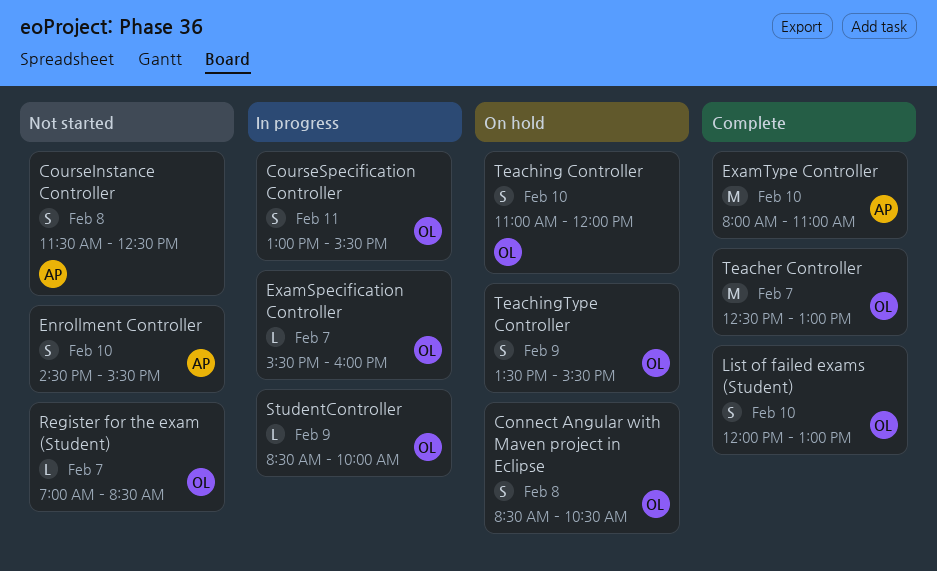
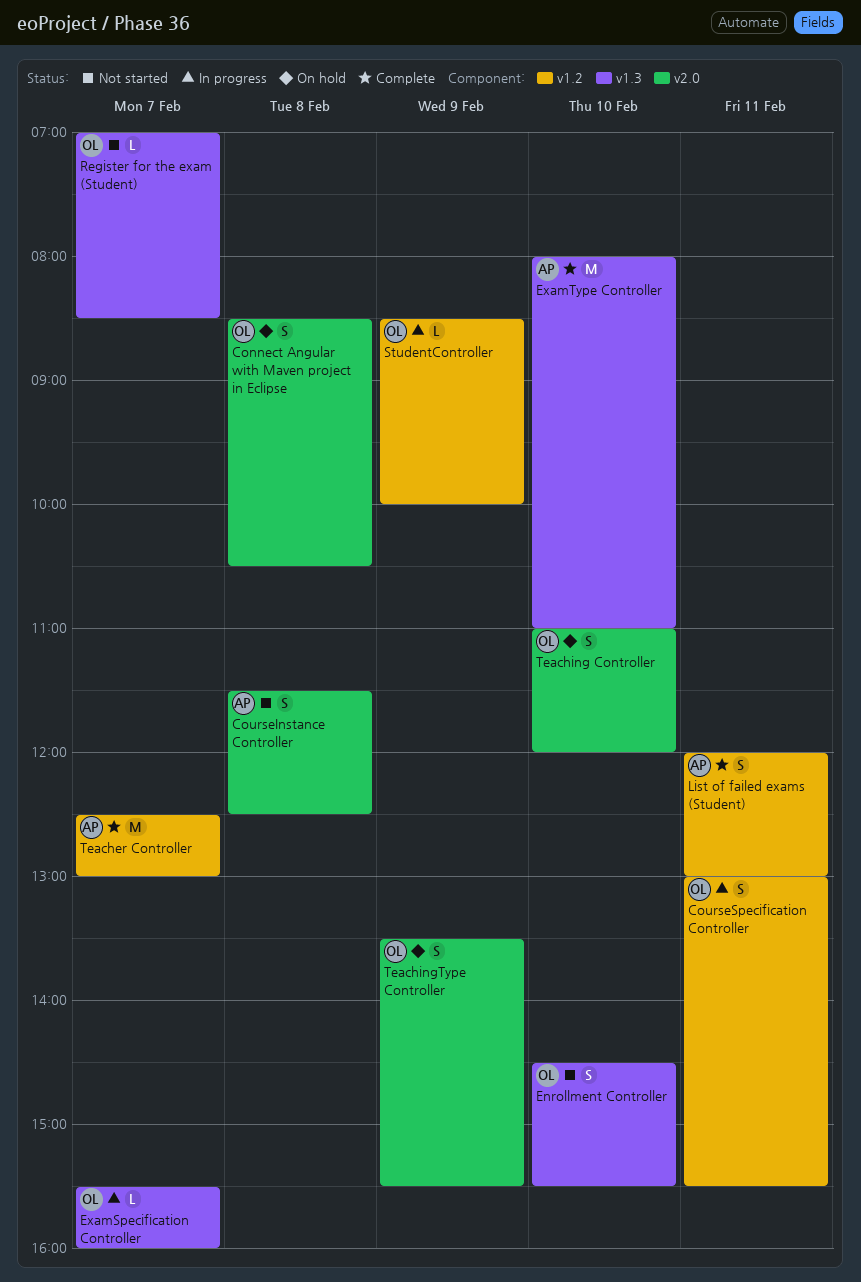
Enrollment Controller, owner: AP -> OL
List of failed exams (Student), owner: OL -> AP
List of failed exams (Student), day: Feb 10 -> Feb 11
Teacher Controller, owner: OL -> AP

